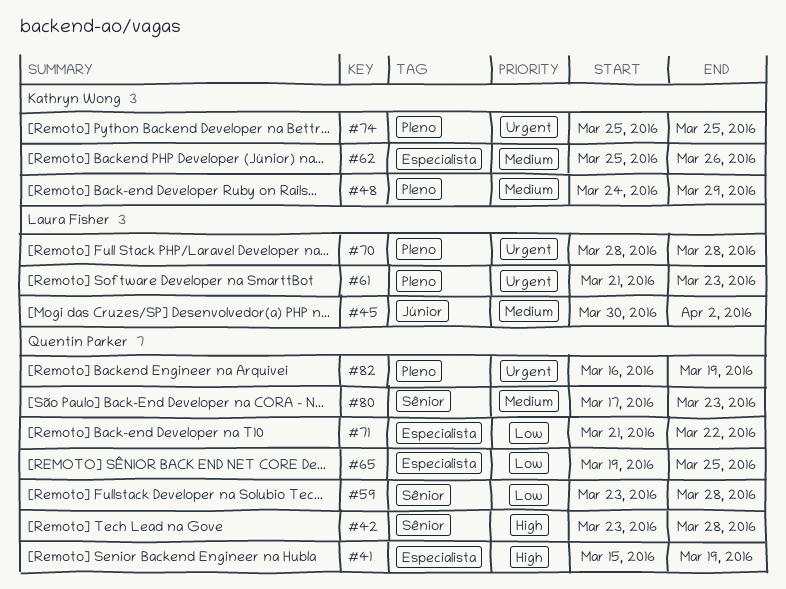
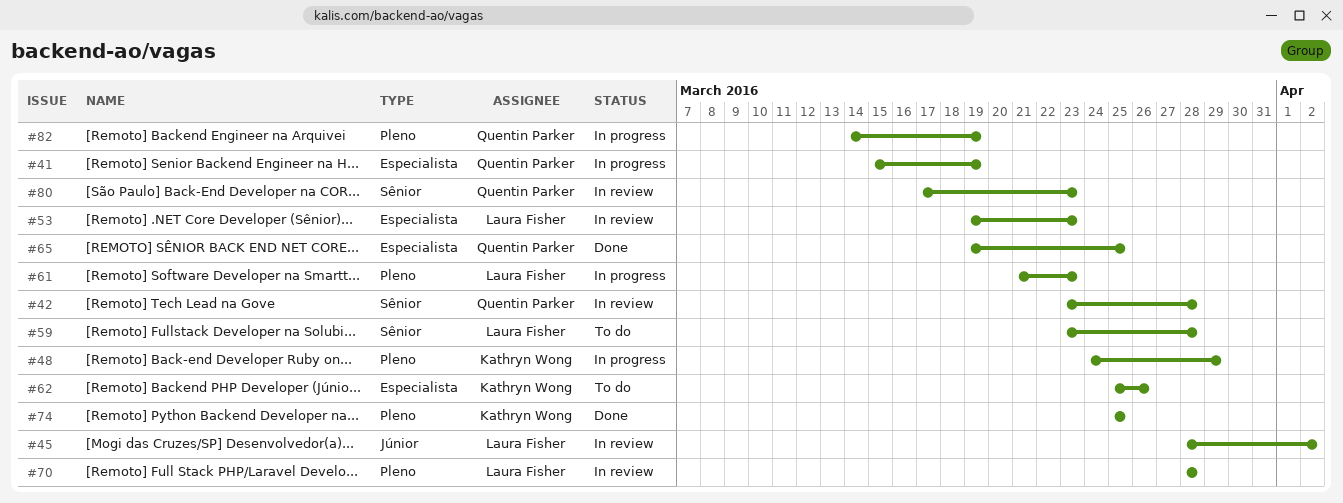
#45, start: Mar 30 -> Mar 28
#53: none -> present
#59, owner: Quentin Parker -> Laura Fisher
#71: present -> none
#82, start: Mar 16 -> Mar 14

